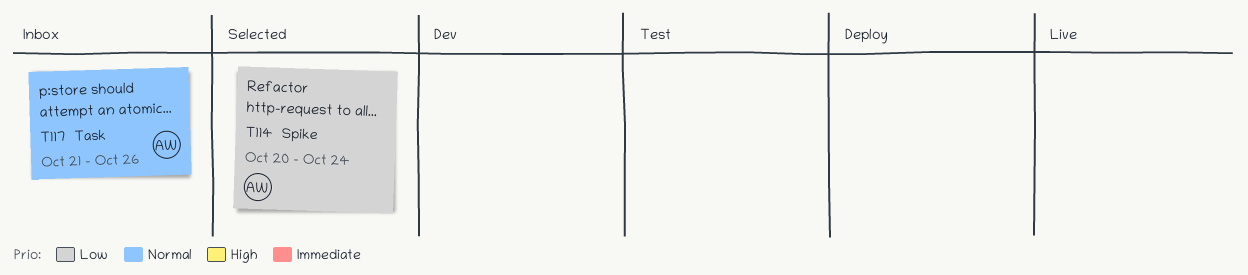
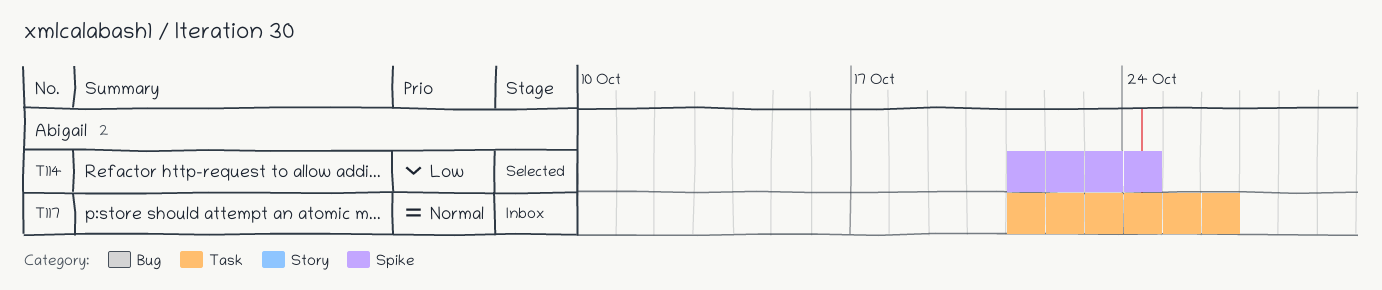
T114, start: Oct 20 -> Oct 21

